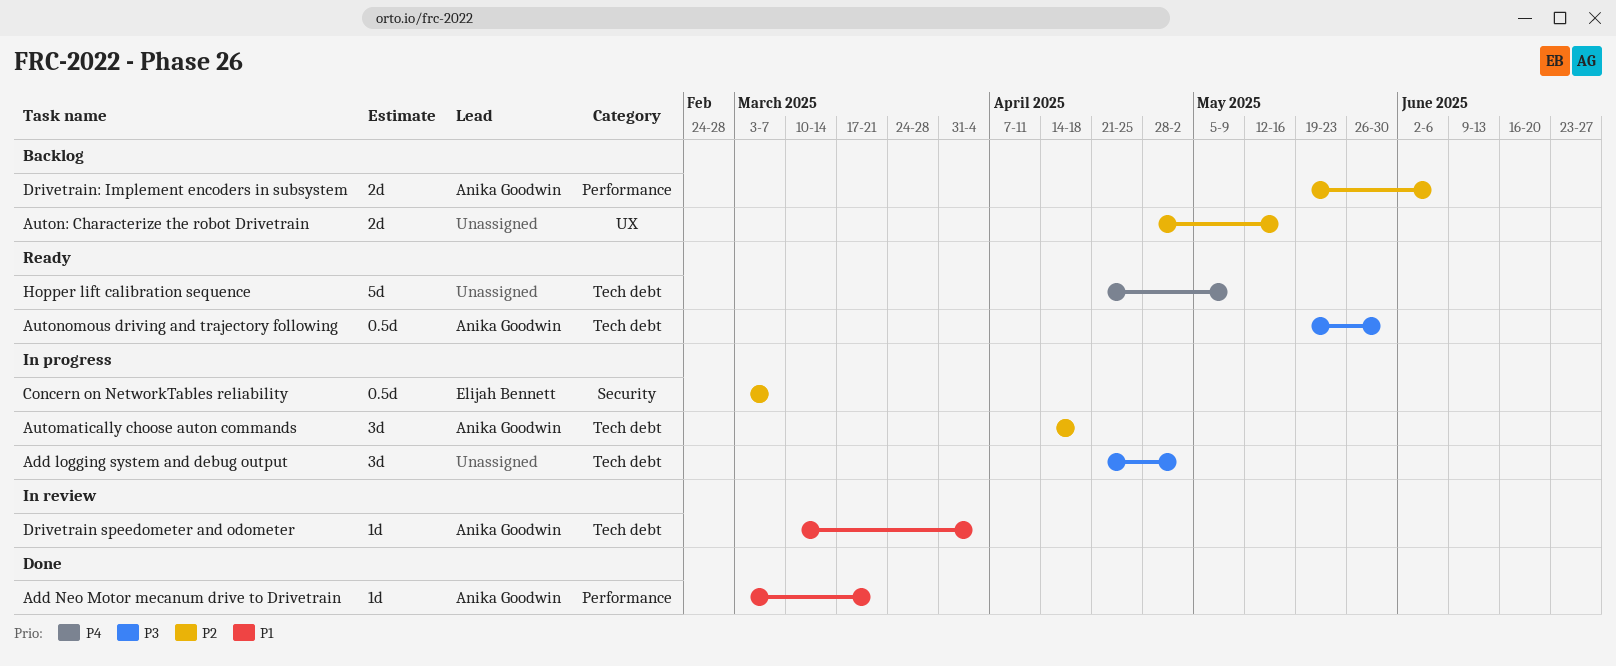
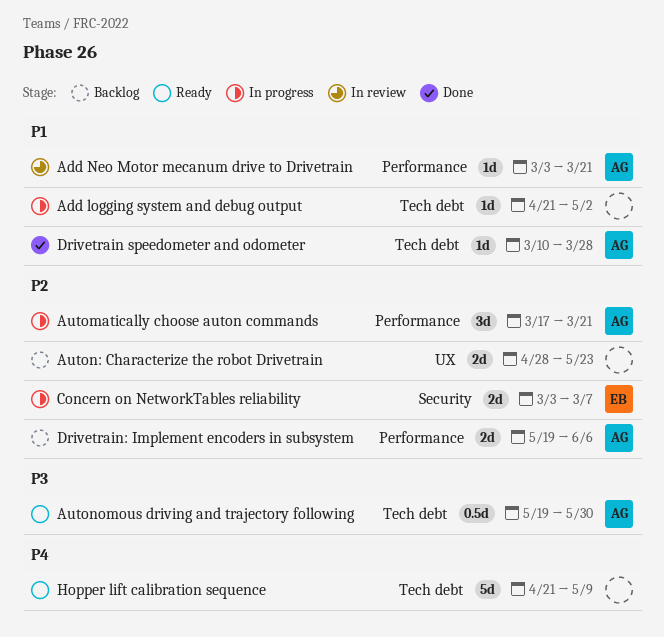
Add logging system and debug output, priority: P3 -> P1
Add logging system and debug output, estimate: 3d -> 1d
Add Neo Motor mecanum drive to Drivetrain, status: Done -> In review
Automatically choose auton commands, label: Tech debt -> Performance
Automatically choose auton commands, start: Apr 14 -> Mar 17
Automatically choose auton commands, due: Apr 18 -> Mar 21
Auton: Characterize the robot Drivetrain, due: May 16 -> May 23
Concern on NetworkTables reliability, estimate: 0.5d -> 2d
Drivetrain speedometer and odometer, status: In review -> Done
Drivetrain speedometer and odometer, due: Apr 4 -> Mar 28

